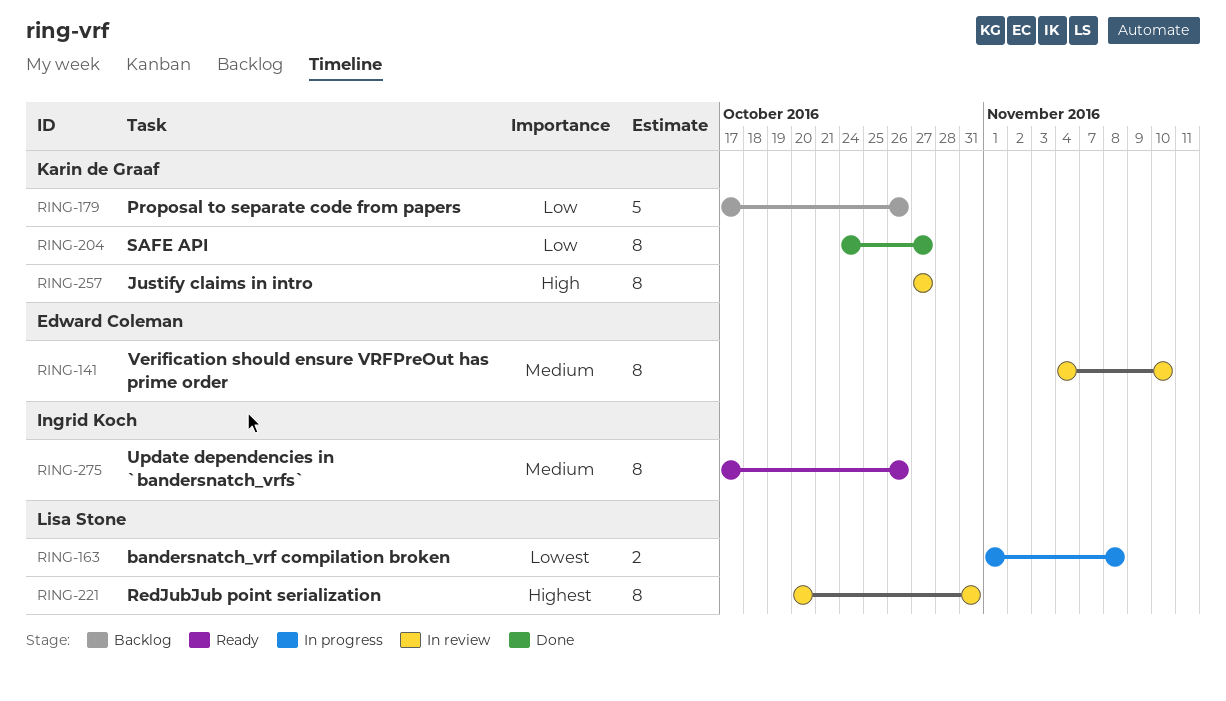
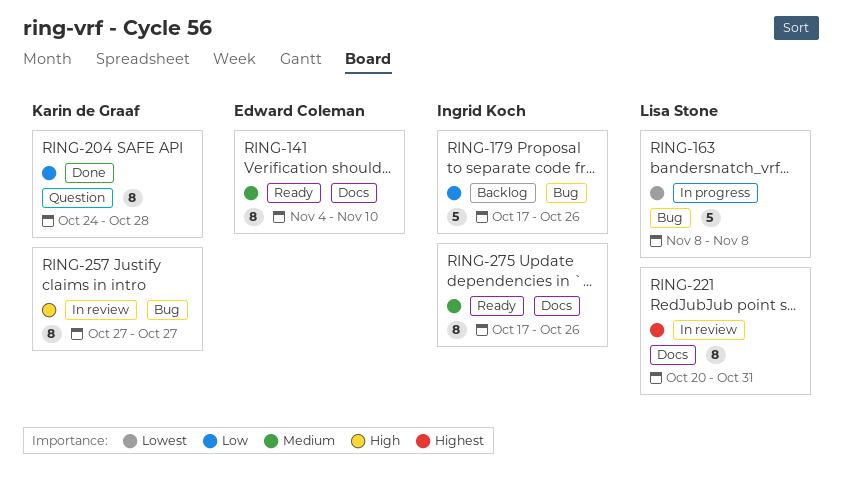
RING-141, status: In review -> Ready
RING-163, estimate: 2 -> 5
RING-163, start: Nov 1 -> Nov 8
RING-179, owner: Karin de Graaf -> Ingrid Koch
RING-204, due: Oct 27 -> Oct 28

